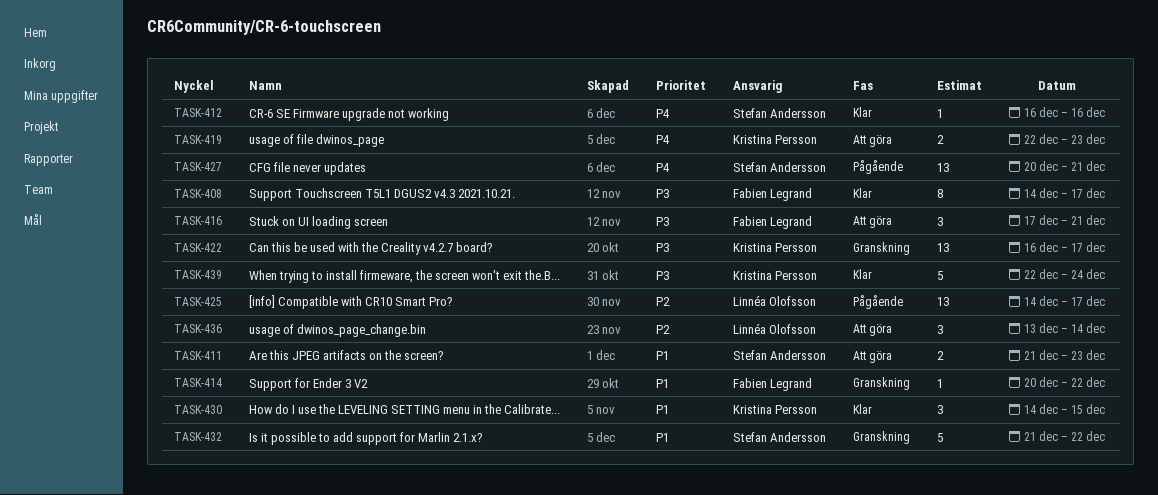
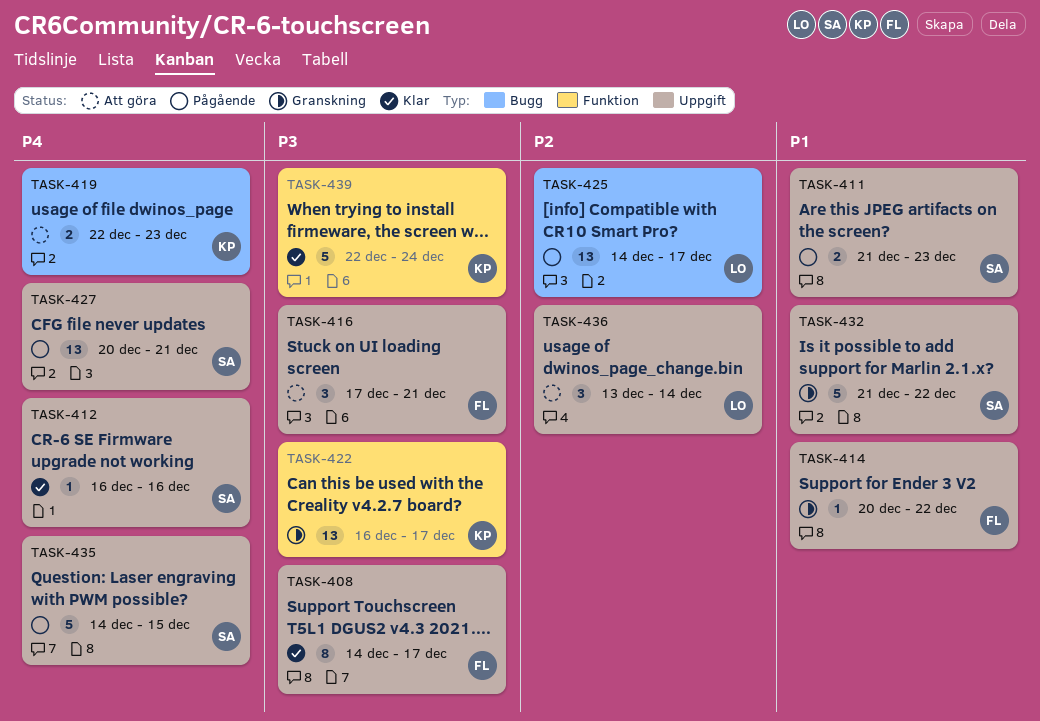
TASK-411, status: Att göra -> Pågående
TASK-430: present -> none
TASK-435: none -> present

